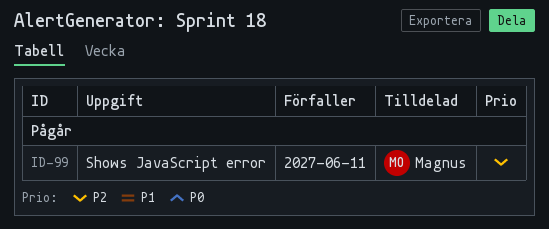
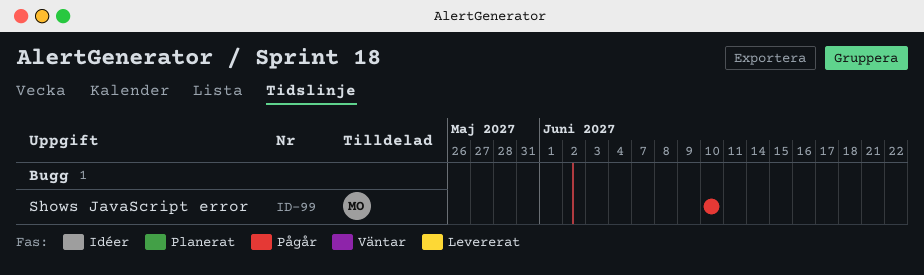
ID-99, due: Jun 11 -> Jun 10

